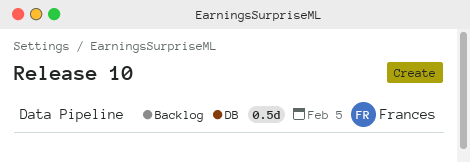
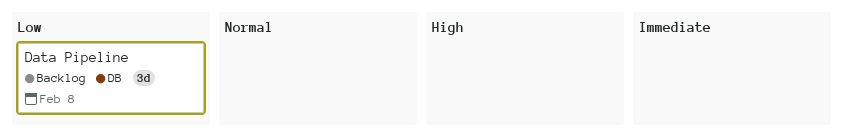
Data Pipeline, estimate: 0.5d -> 3d
Data Pipeline, due: Feb 5 -> Feb 8

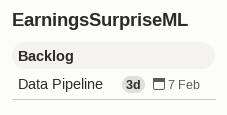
Data Pipeline, due: Feb 8 -> Feb 7

